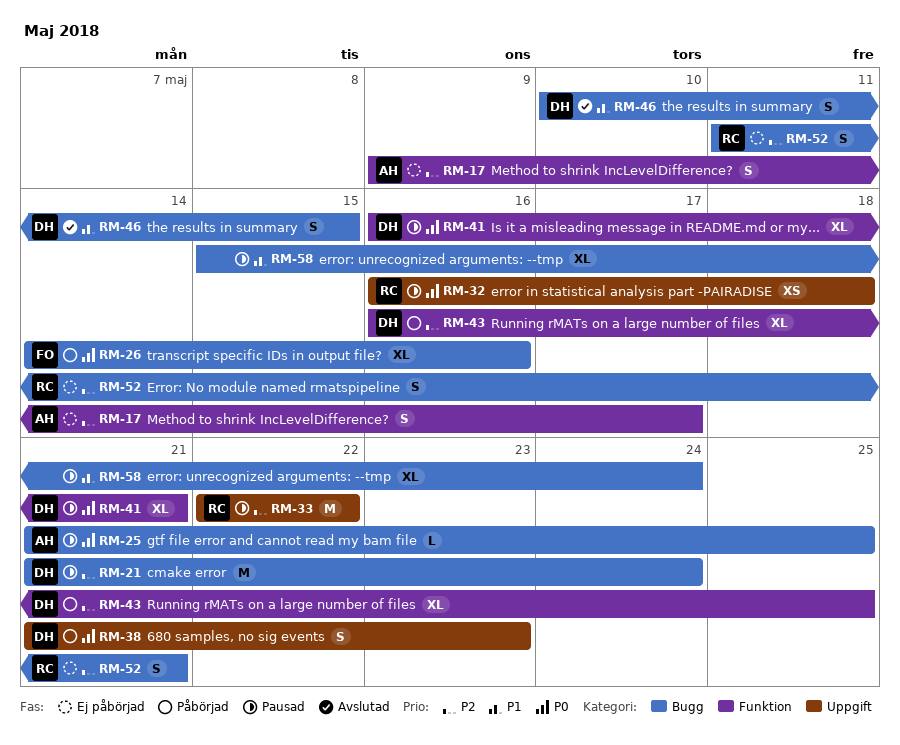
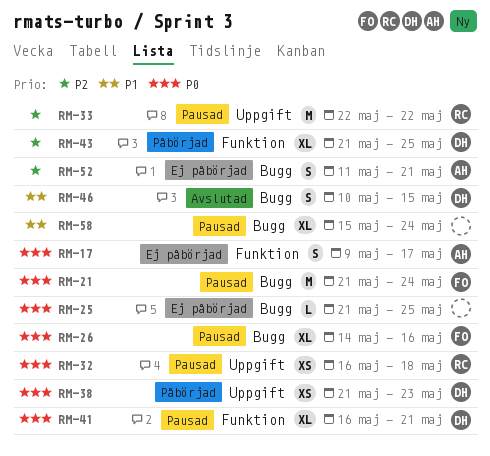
RM-17, priority: P2 -> P0
RM-21, owner: DH -> FO
RM-21, priority: P2 -> P0
RM-25, status: Pausad -> Ej påbörjad
RM-25, owner: AH -> none
RM-26, status: Påbörjad -> Pausad
RM-38, estimate: S -> XS
RM-43, start: May 16 -> May 21
RM-52, owner: RC -> AH

